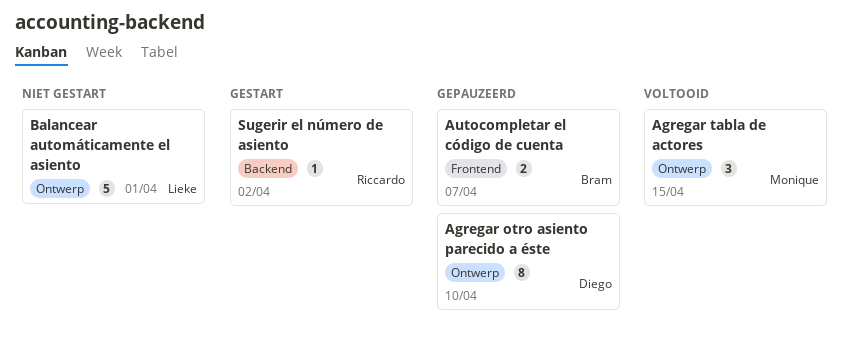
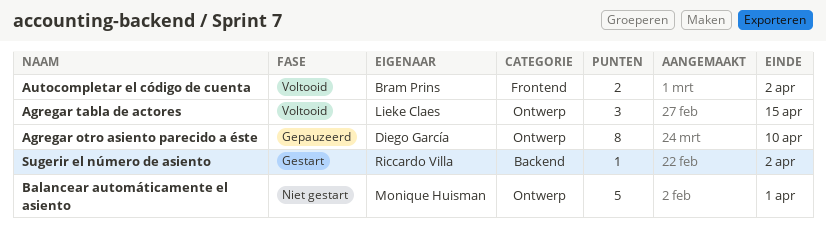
Agregar tabla de actores, owner: Monique Huisman -> Lieke Claes
Autocompletar el código de cuenta, status: Gepauzeerd -> Voltooid
Autocompletar el código de cuenta, due: Apr 7 -> Apr 2
Balancear automáticamente el asiento, owner: Lieke Claes -> Monique Huisman

